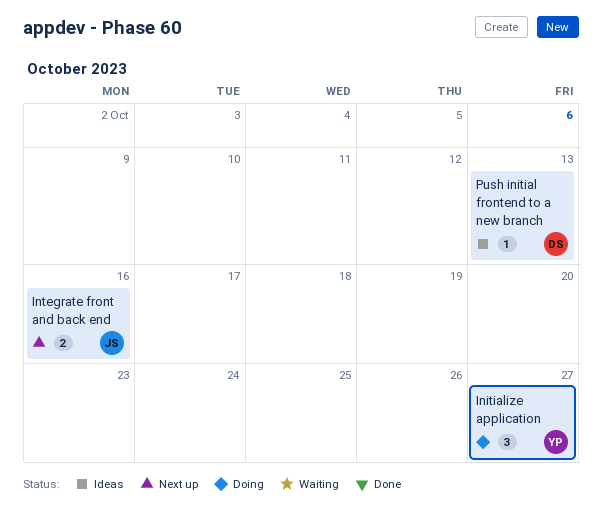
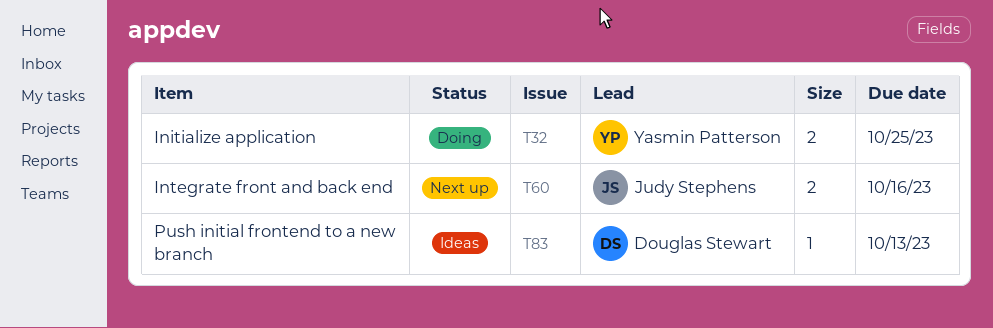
Initialize application, estimate: 3 -> 2
Initialize application, due: Oct 27 -> Oct 25

